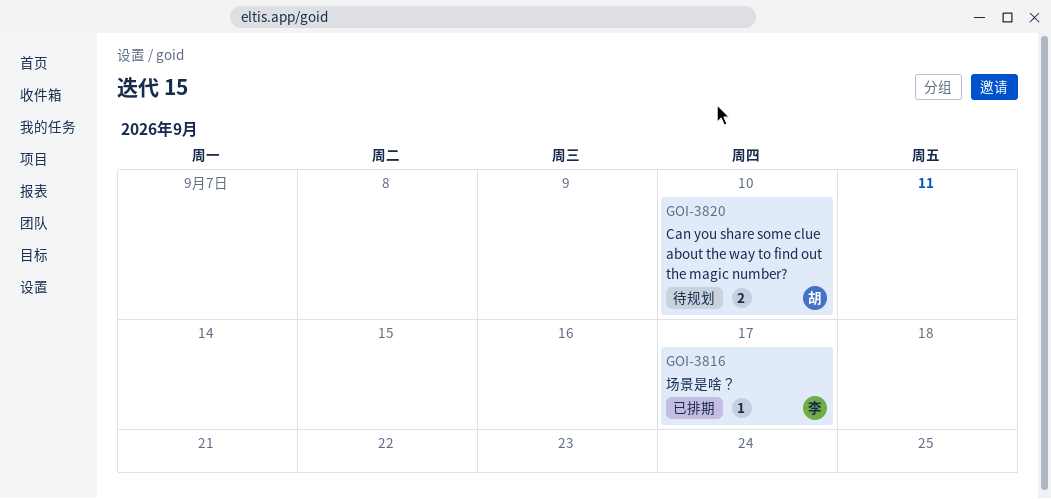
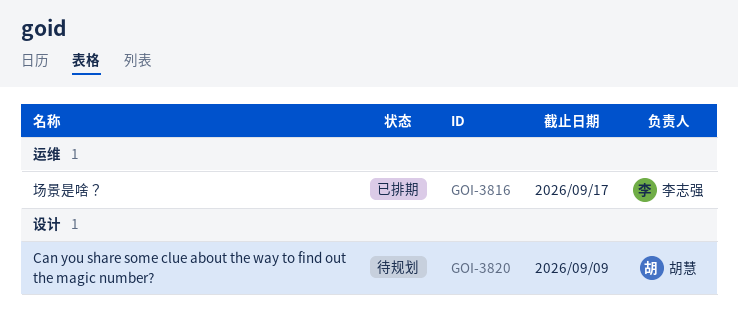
GOI-3820, due: Sep 10 -> Sep 9

